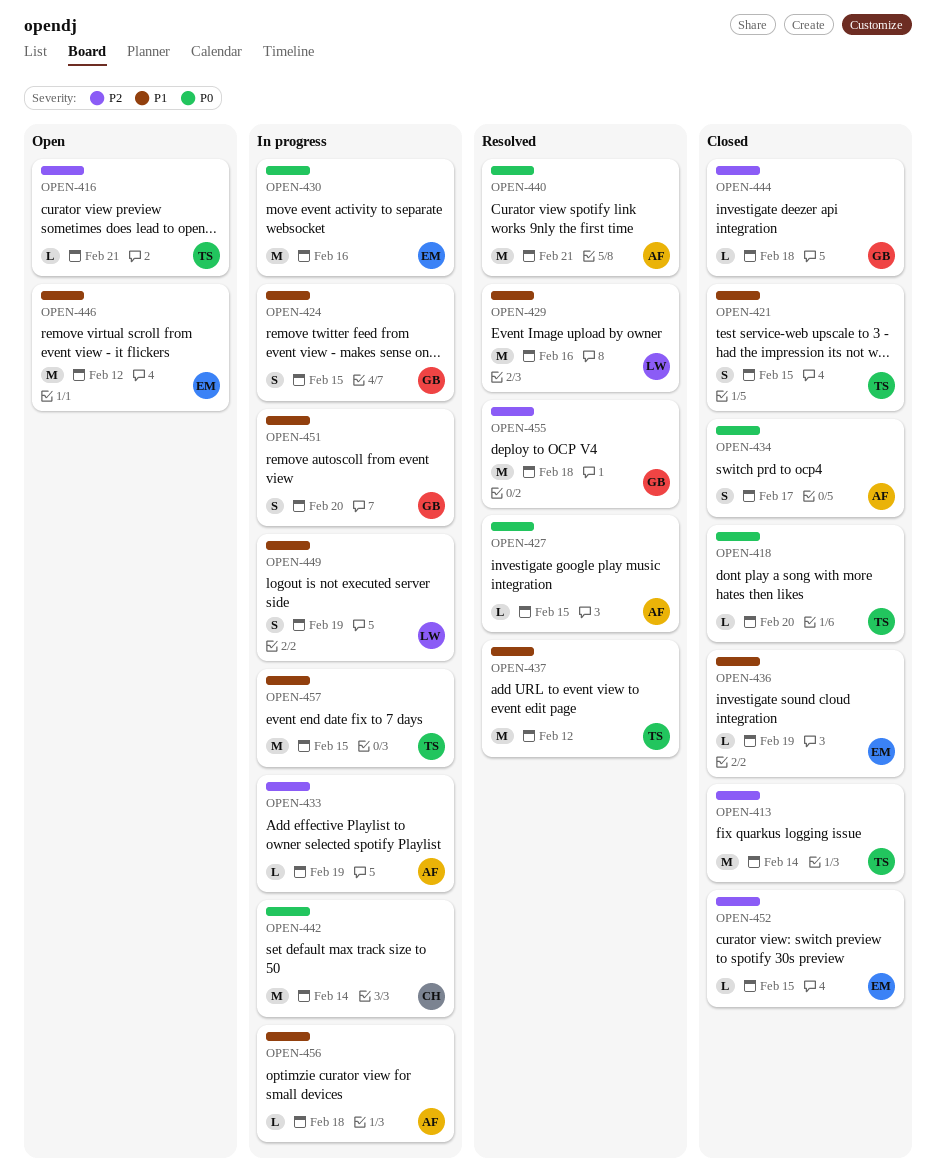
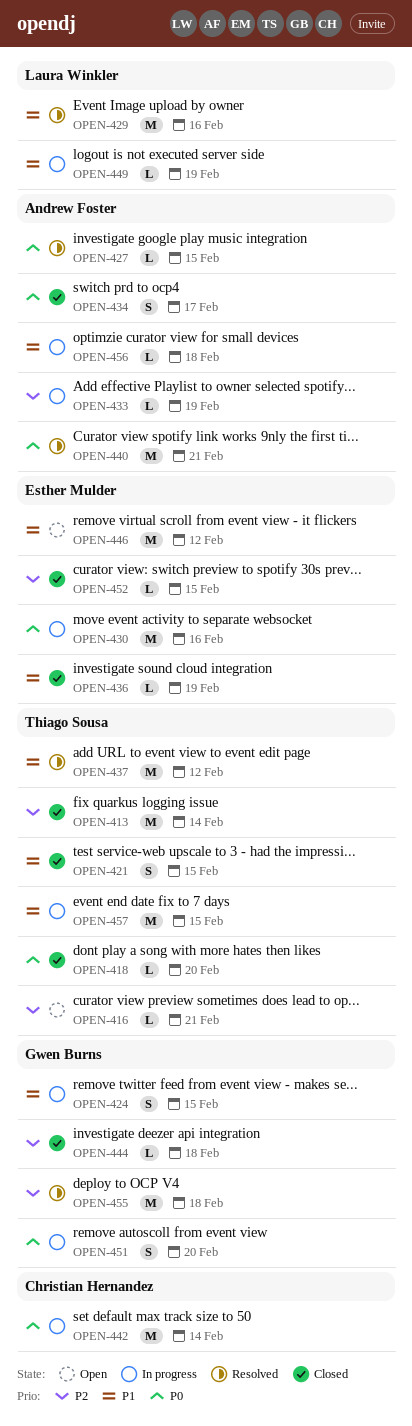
OPEN-449, estimate: S -> L
OPEN-451, priority: P1 -> P0

